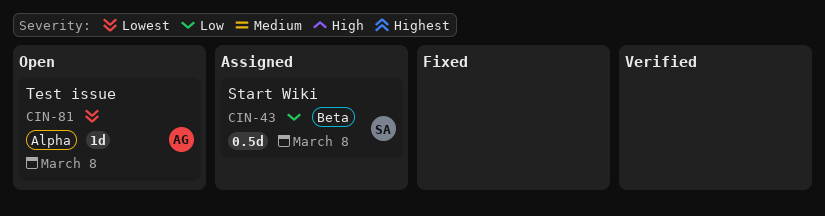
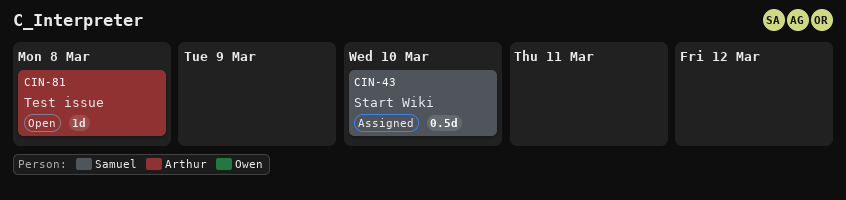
CIN-43, due: Mar 8 -> Mar 10

